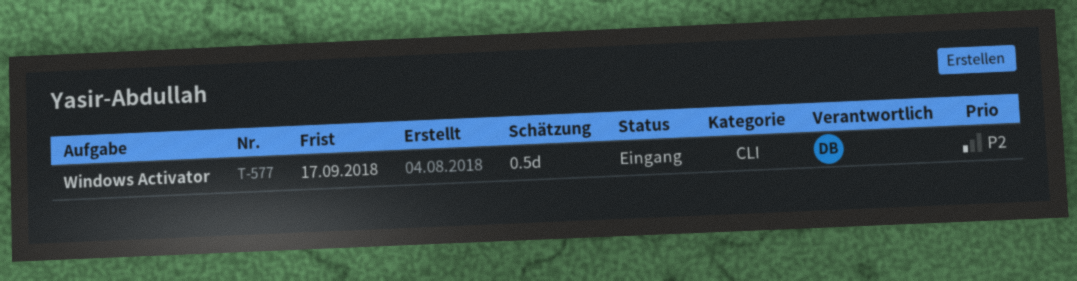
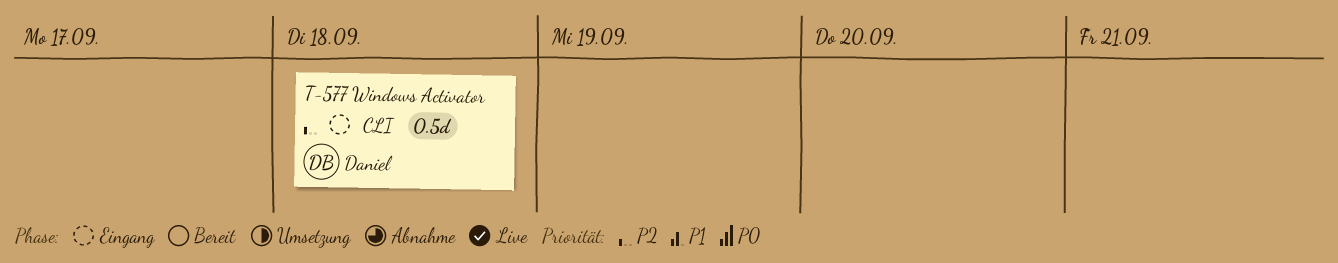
T-577, due: Sep 17 -> Sep 18

